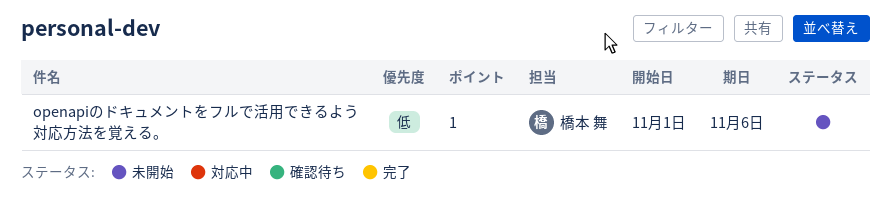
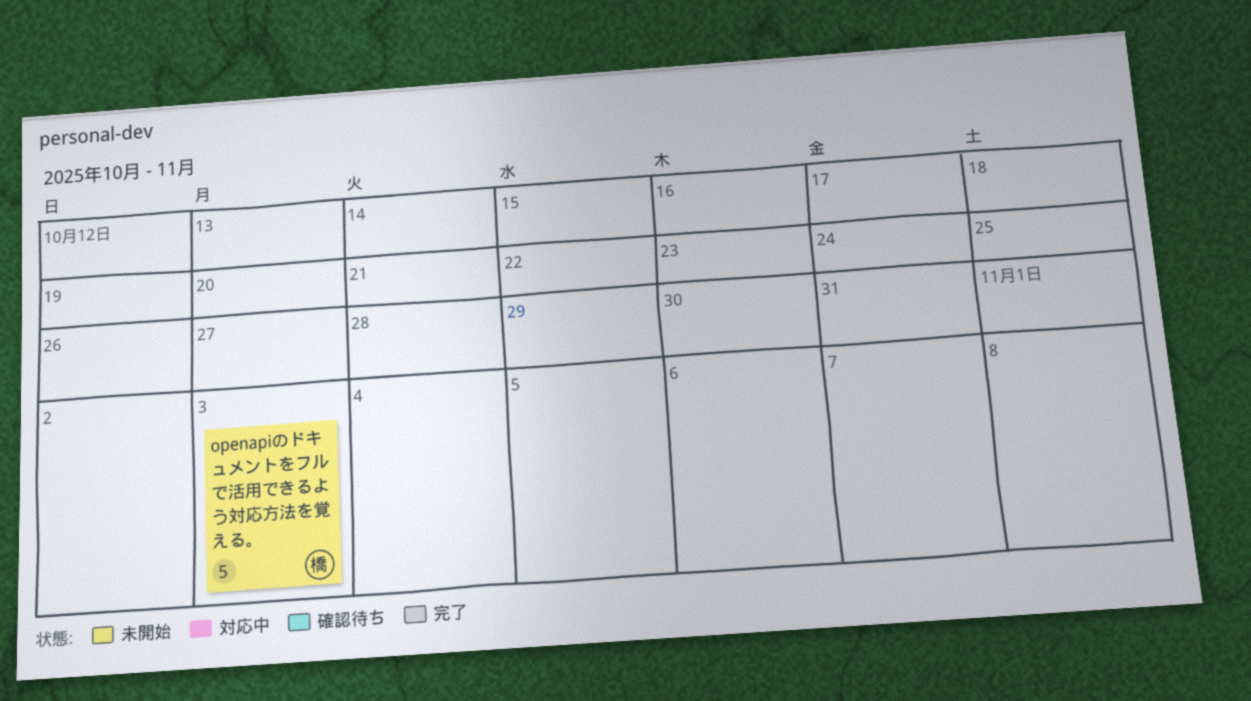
openapiのドキュメントをフルで活用できるよう対応方法を覚える。, estimate: 1 -> 5
openapiのドキュメントをフルで活用できるよう対応方法を覚える。, due: Nov 6 -> Nov 3

